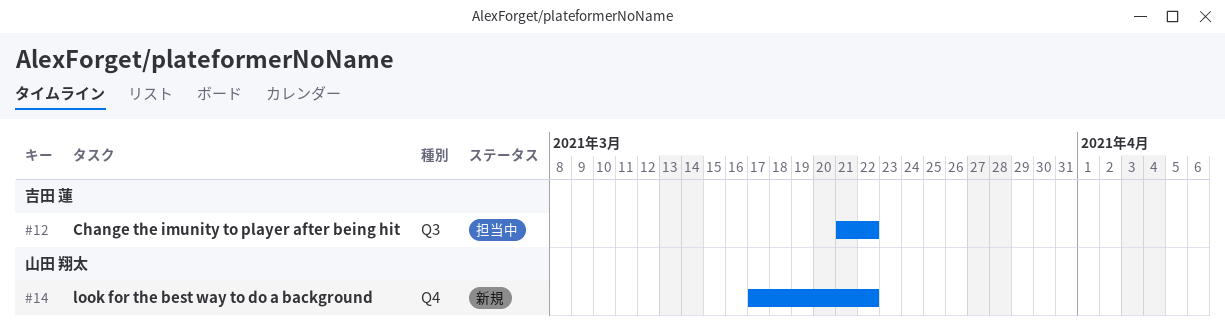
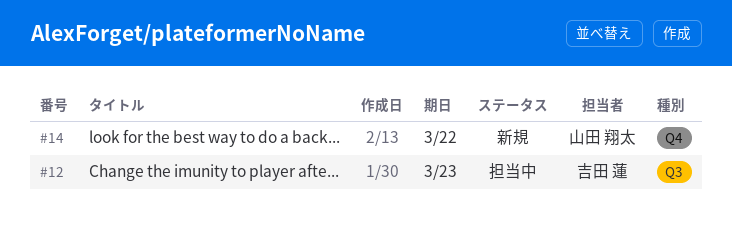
#12, due: Mar 22 -> Mar 23

